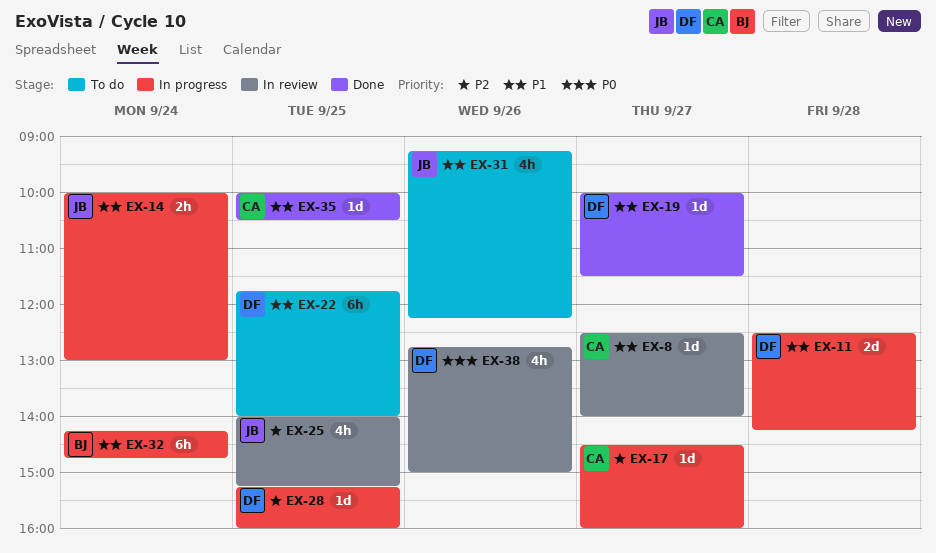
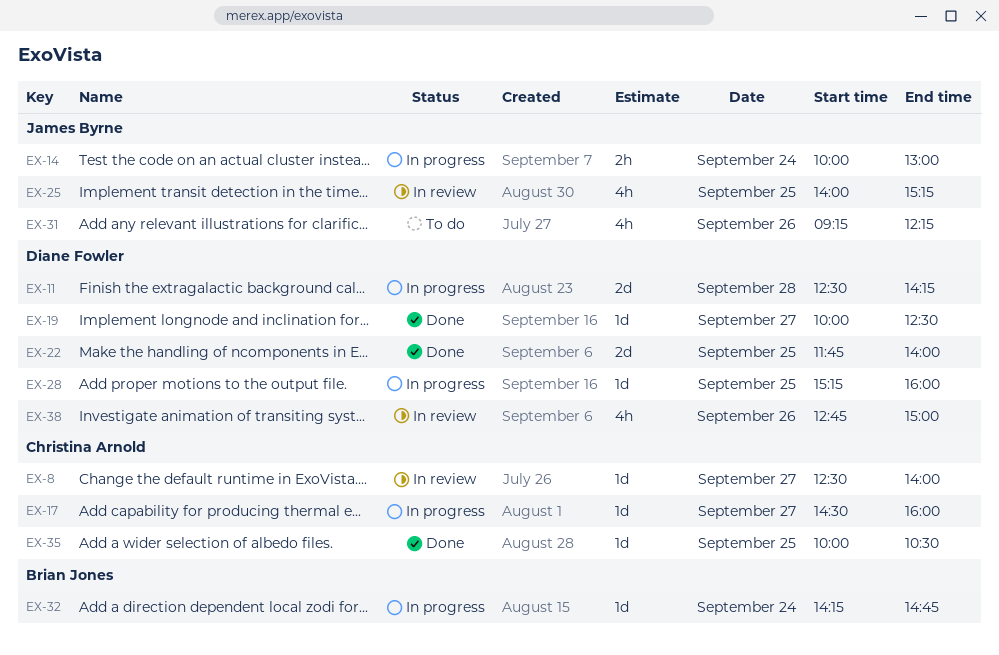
EX-19, ends: 11:30 -> 12:30
EX-22, status: To do -> Done
EX-22, estimate: 6h -> 2d
EX-32, estimate: 6h -> 1d

